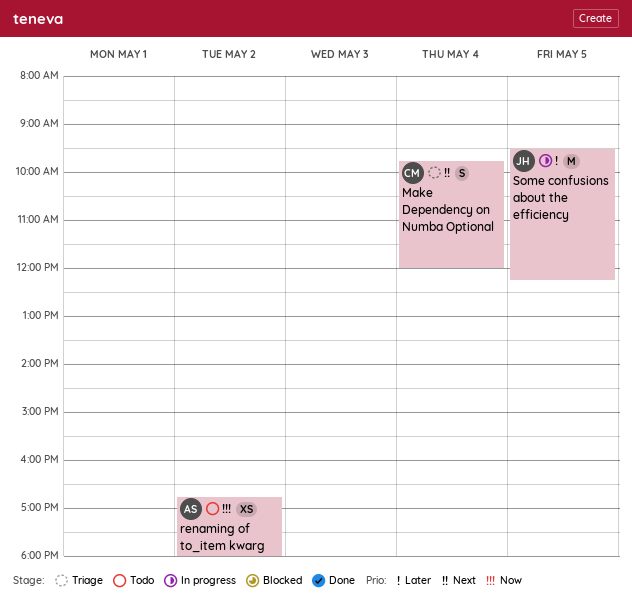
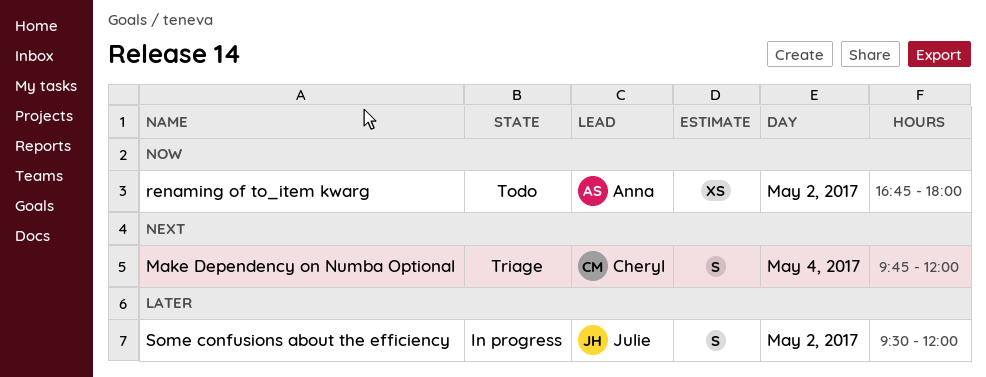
Some confusions about the efficiency, estimate: M -> S
Some confusions about the efficiency, day: May 5 -> May 2
Some confusions about the efficiency, ends: 12:15 -> 12:00

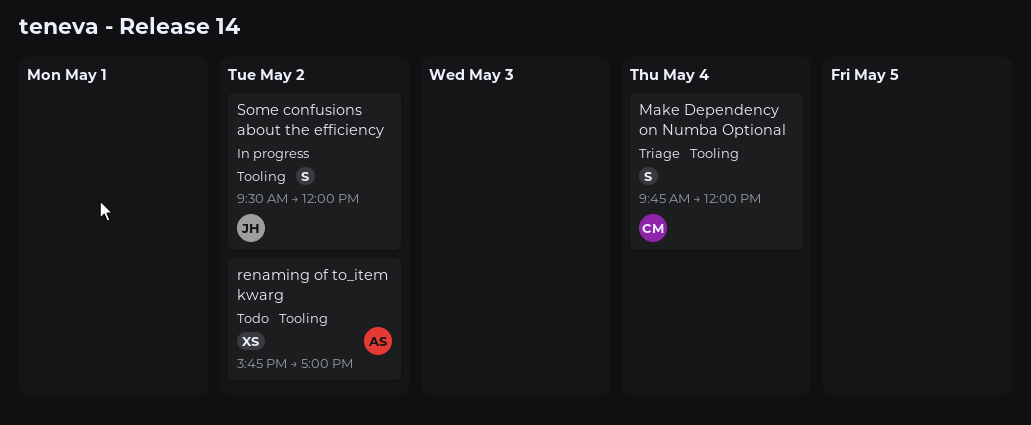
renaming of to_item kwarg, begins: 16:45 -> 15:45
renaming of to_item kwarg, ends: 18:00 -> 17:00

